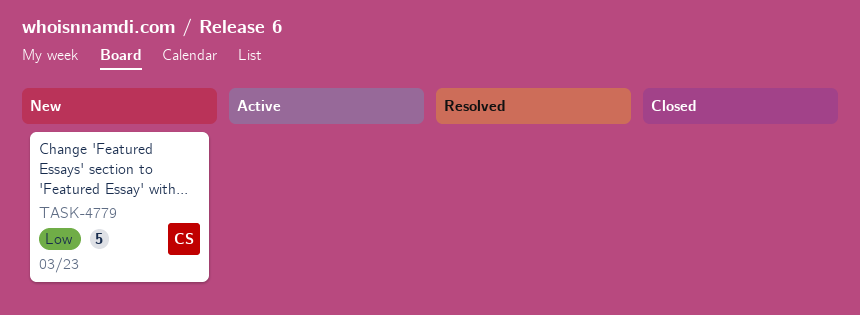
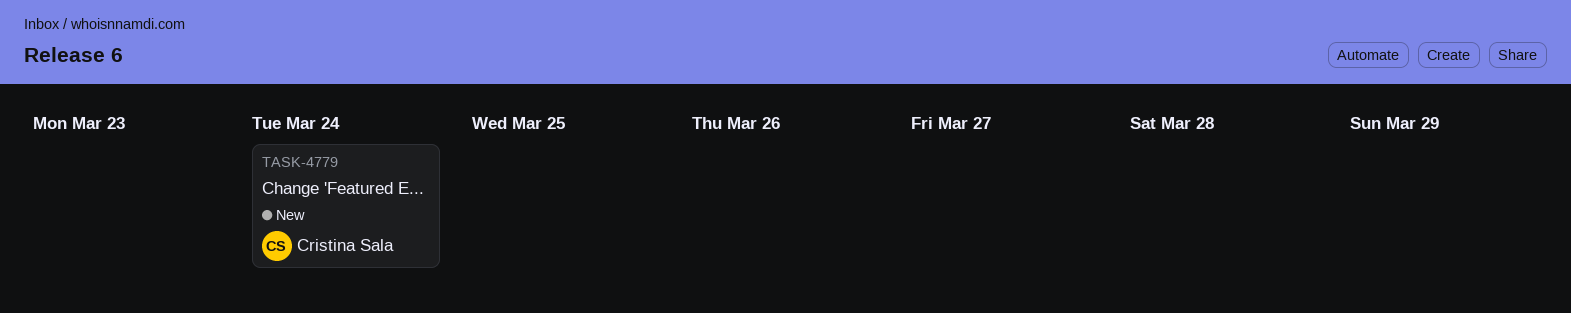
TASK-4779, due: Mar 23 -> Mar 24

